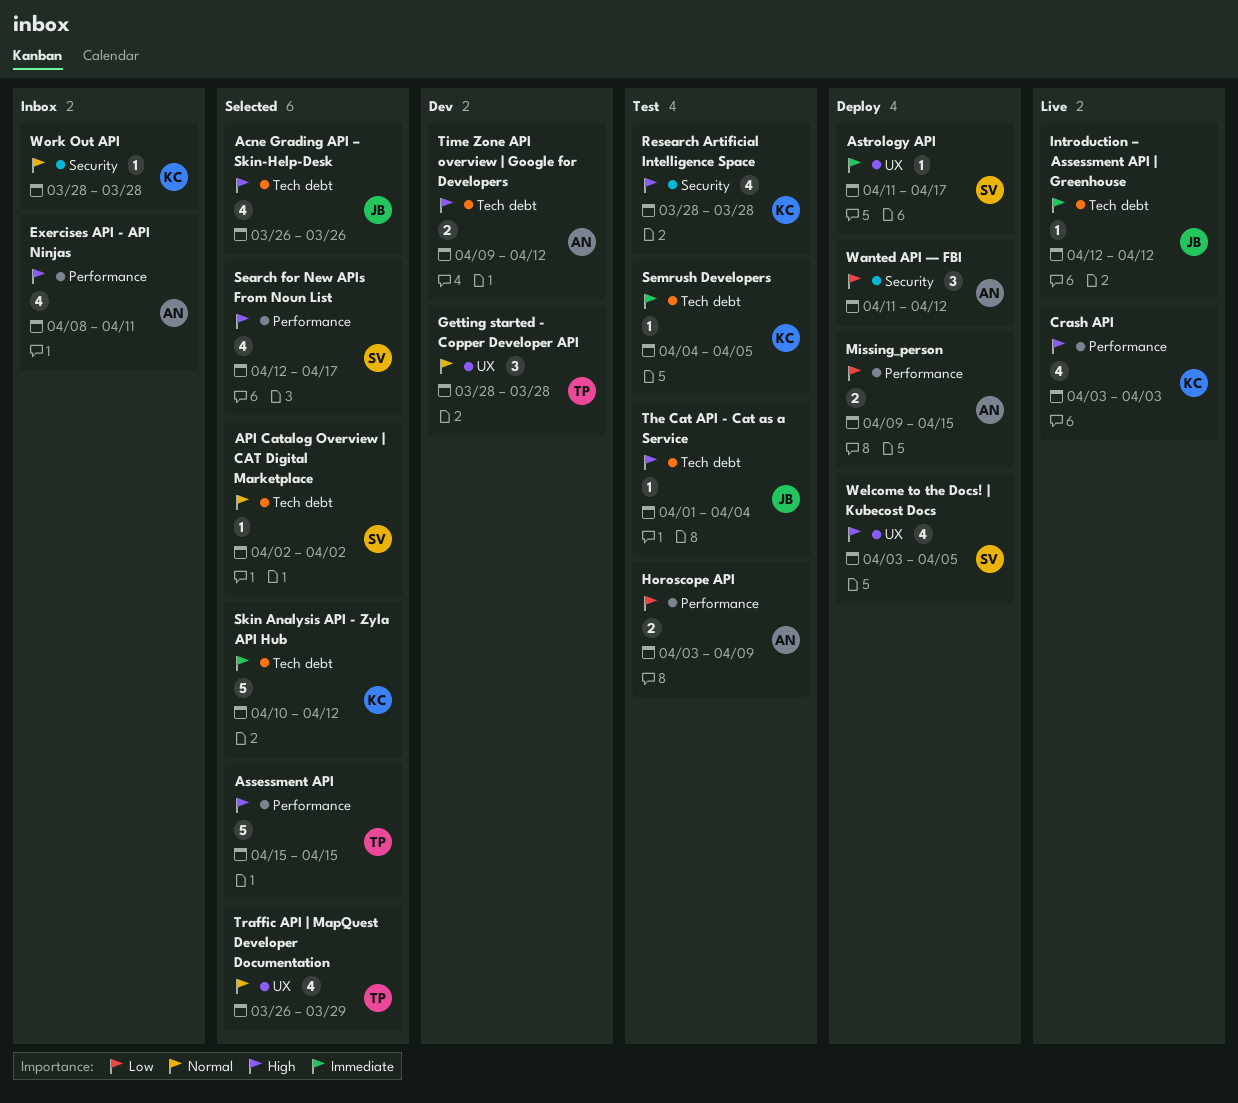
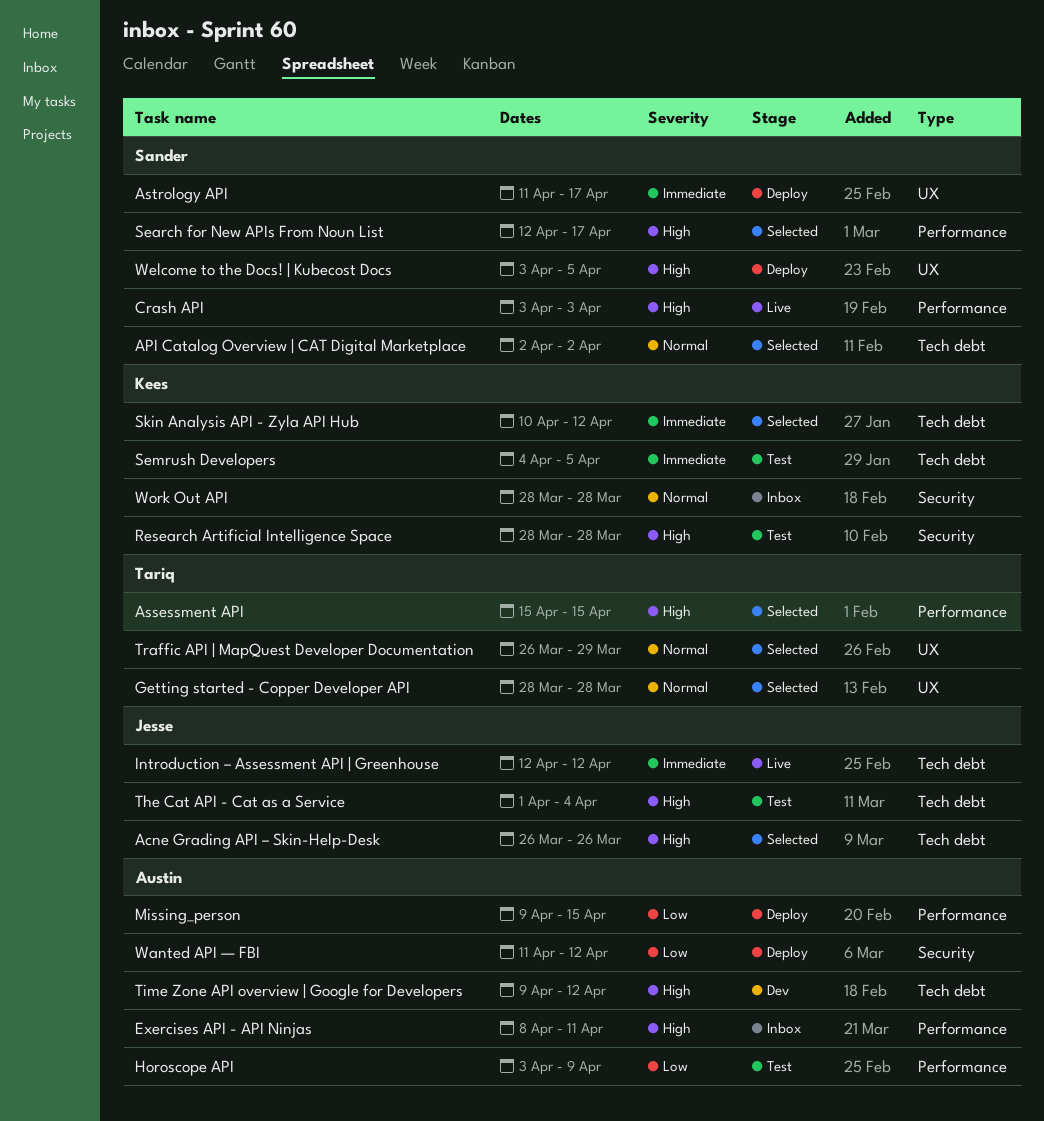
Crash API, owner: Kees -> Sander
Getting started - Copper Developer API, status: Dev -> Selected

